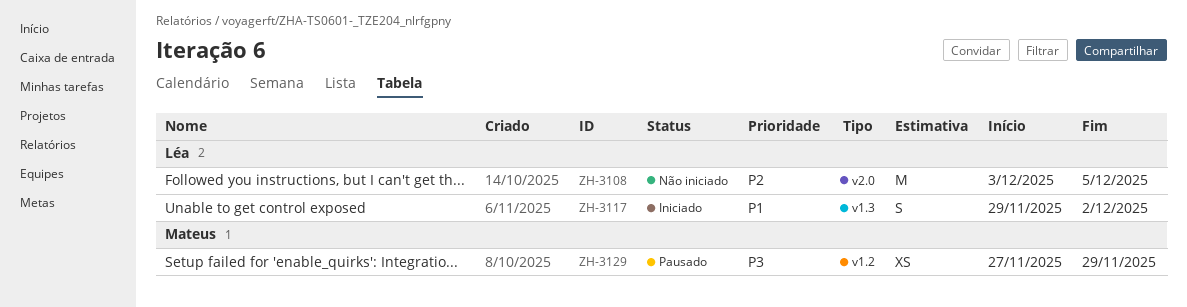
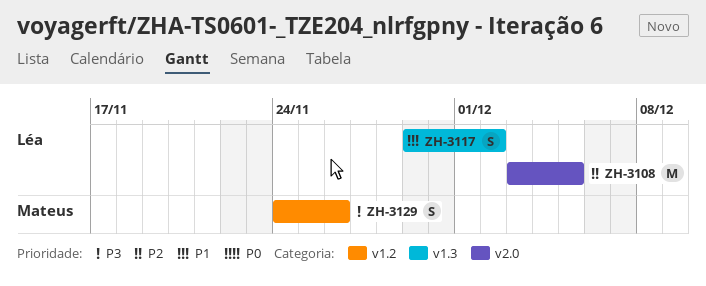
ZH-3129, estimate: XS -> S
ZH-3129, start: Nov 27 -> Nov 24
ZH-3129, due: Nov 29 -> Nov 26

